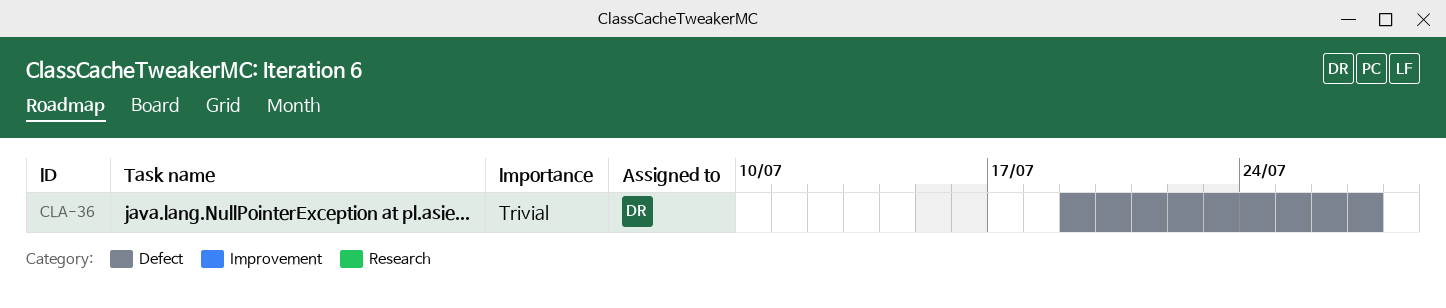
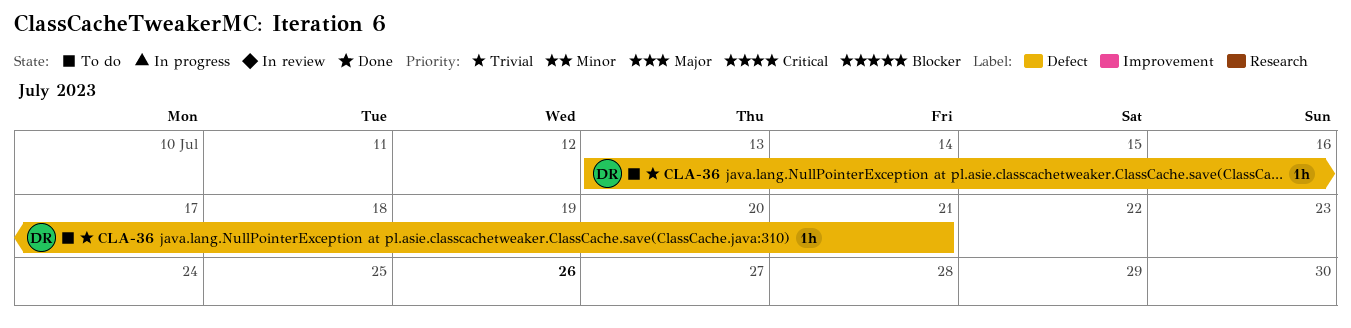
CLA-36, start: Jul 19 -> Jul 13
CLA-36, due: Jul 27 -> Jul 21

